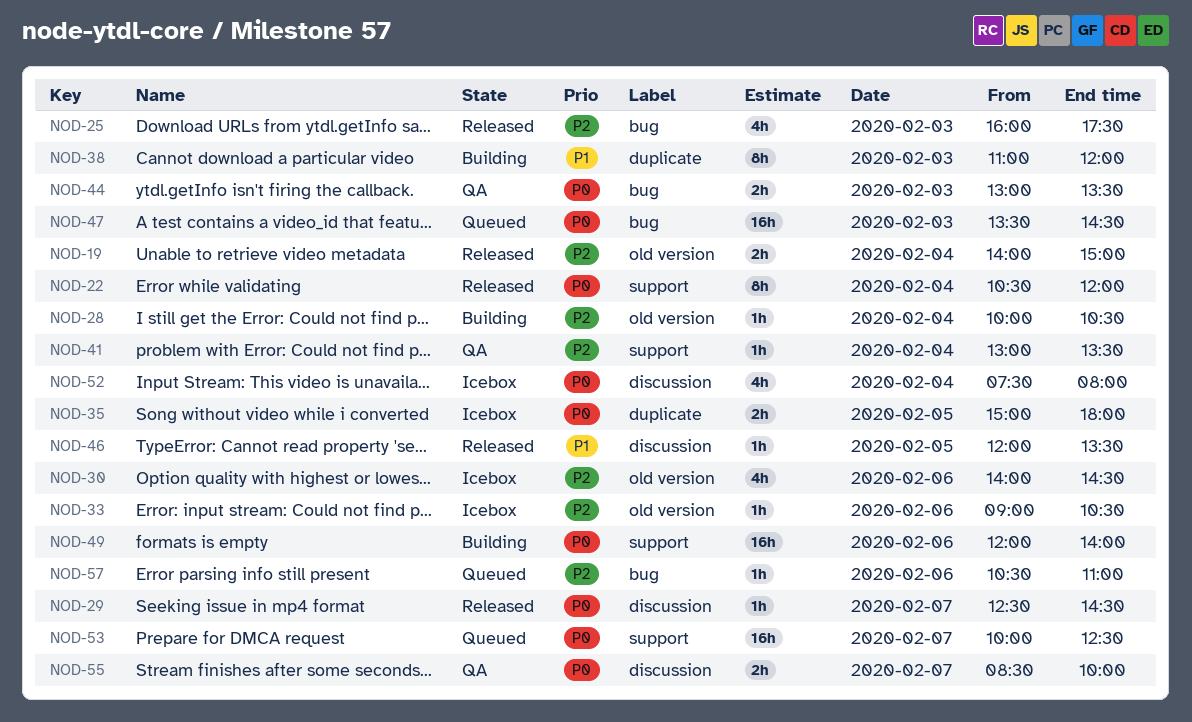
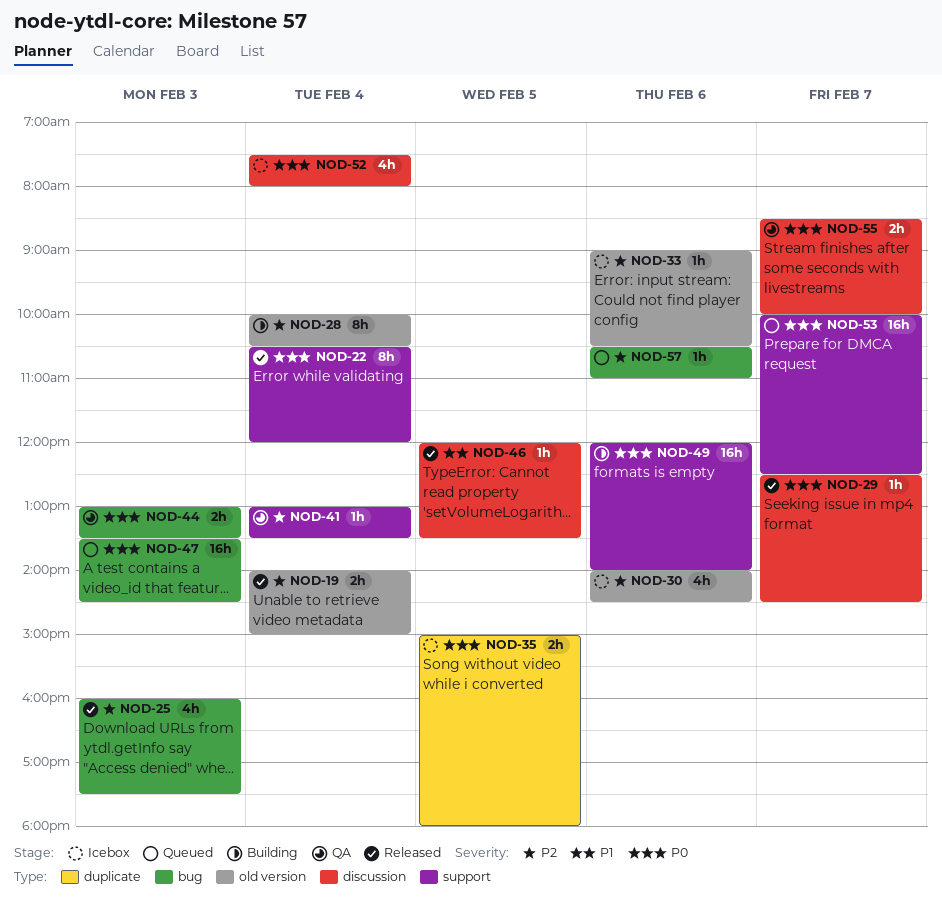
NOD-28, estimate: 1h -> 8h
NOD-38: present -> none

